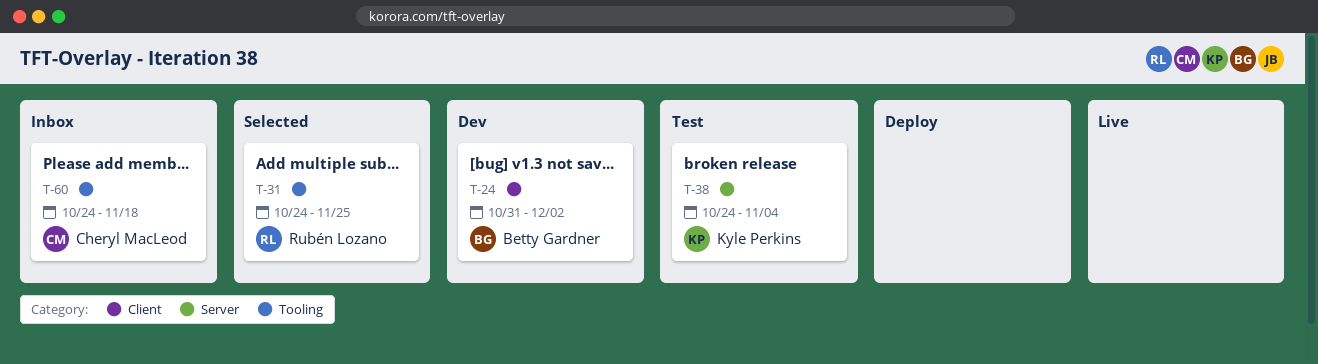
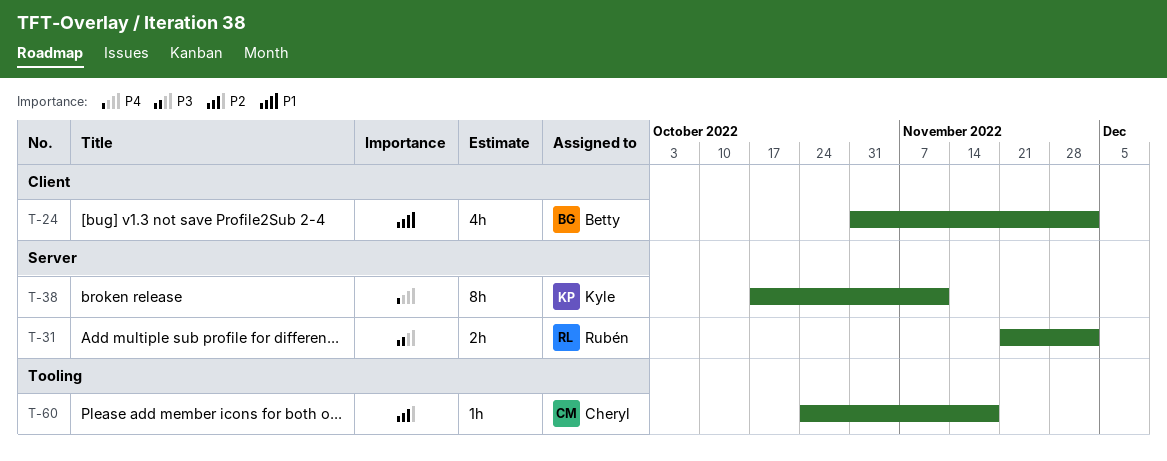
T-31, label: Tooling -> Server
T-31, start: Oct 24 -> Nov 21
T-31, due: Nov 25 -> Dec 2
T-38, start: Oct 24 -> Oct 17
T-38, due: Nov 4 -> Nov 11

